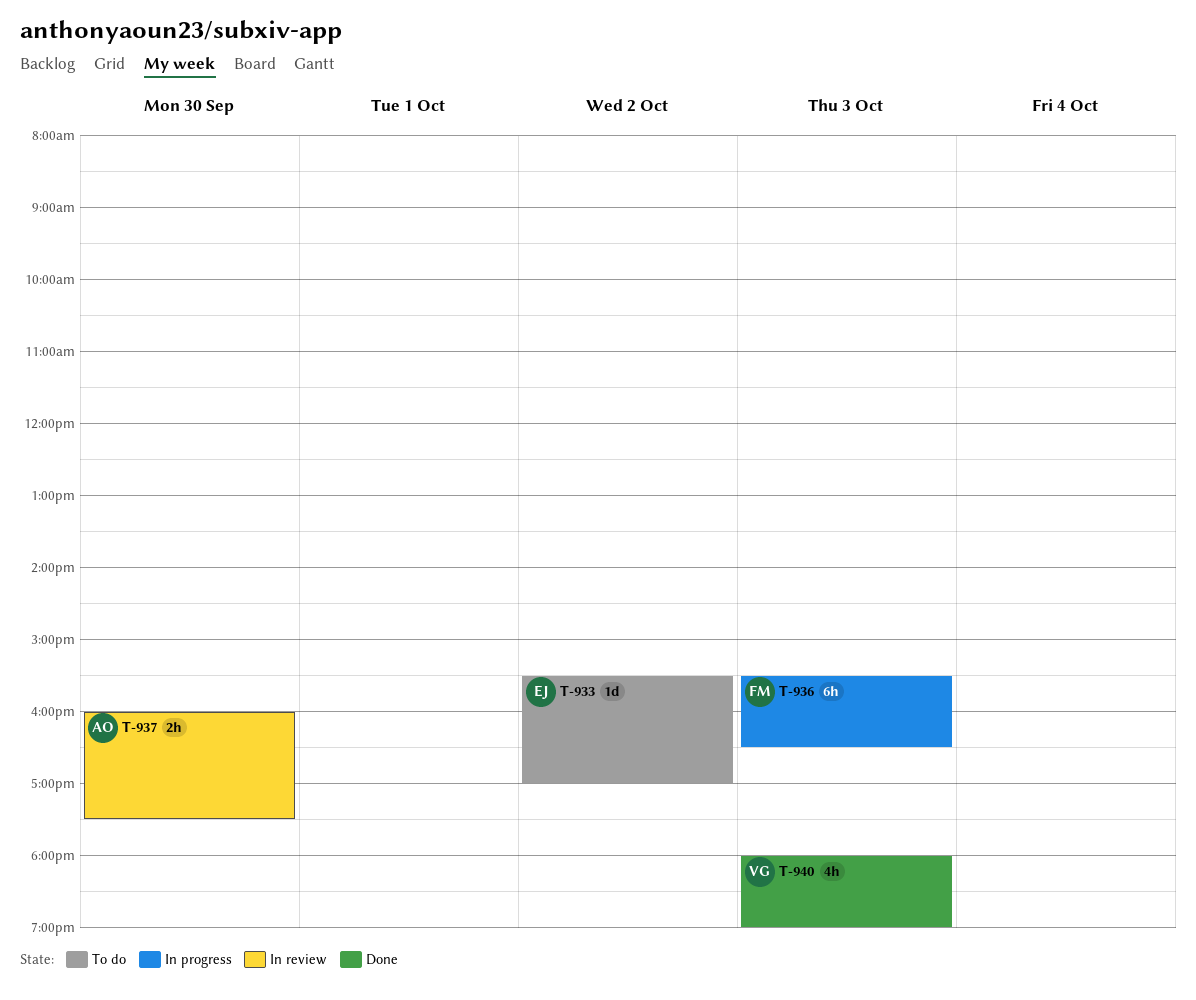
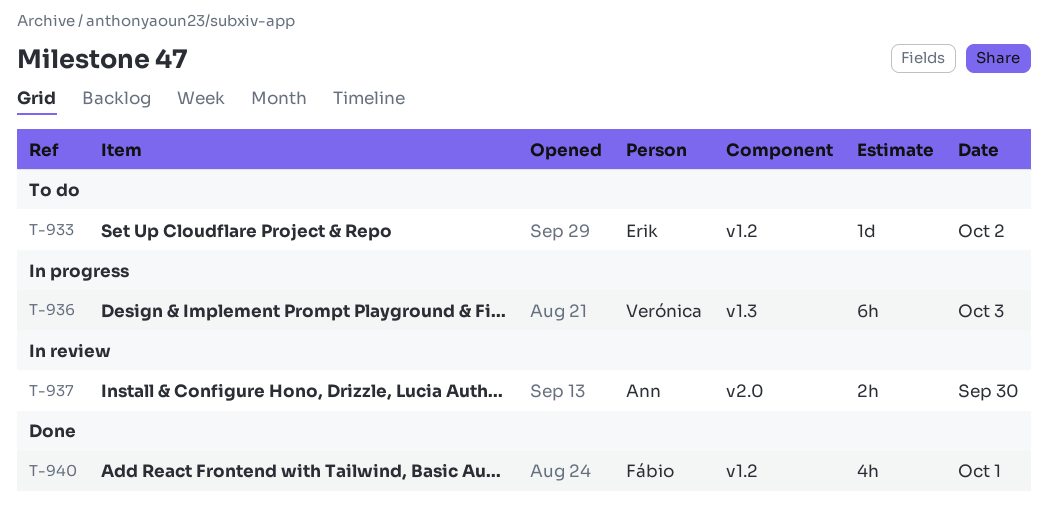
T-936, owner: Fábio -> Verónica
T-940, owner: Verónica -> Fábio
T-940, day: Oct 3 -> Oct 1

